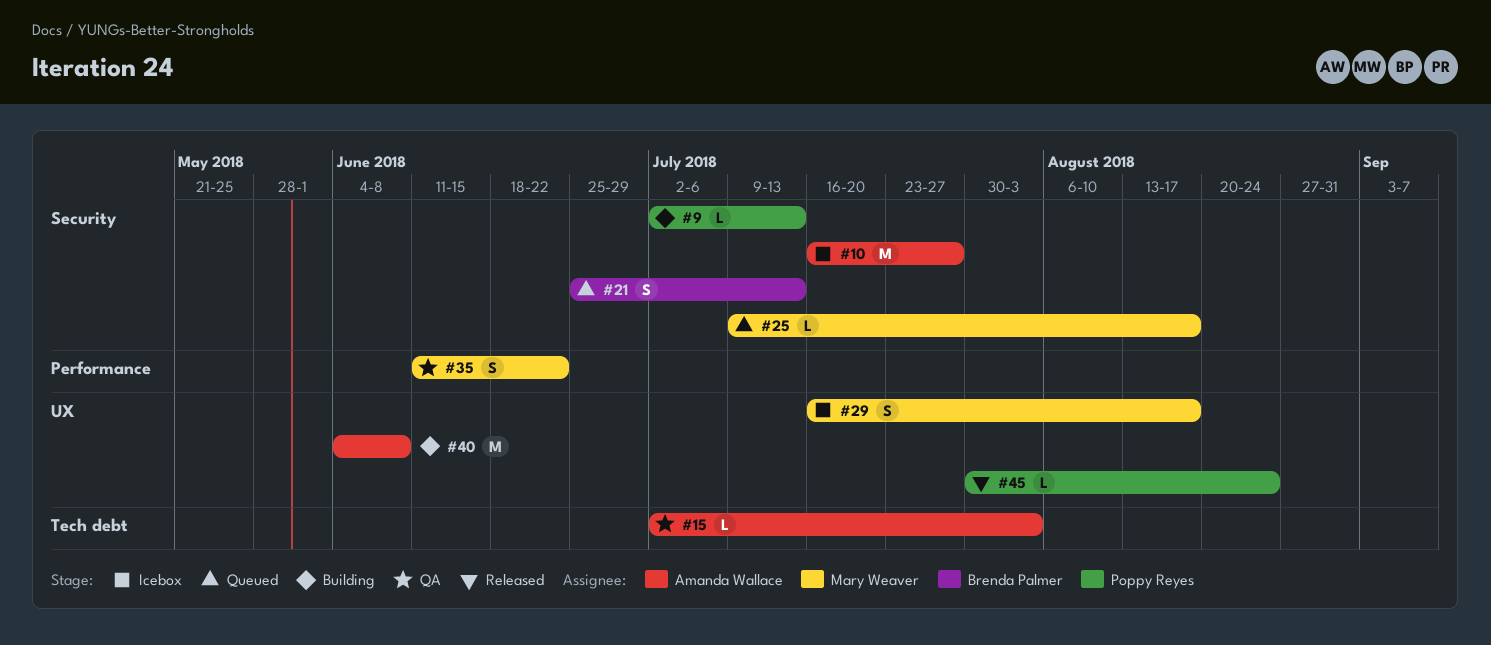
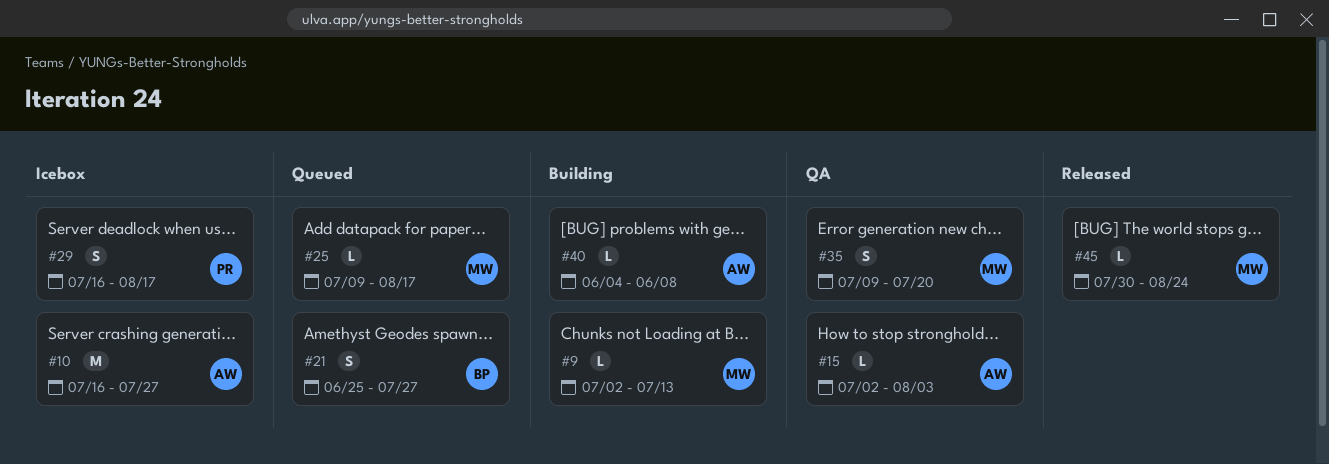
#9, owner: Poppy Reyes -> Mary Weaver
#21, due: Jul 13 -> Jul 27
#29, owner: Mary Weaver -> Poppy Reyes
#35, start: Jun 11 -> Jul 9
#35, due: Jun 22 -> Jul 20
#40, estimate: M -> L
#45, owner: Poppy Reyes -> Mary Weaver

